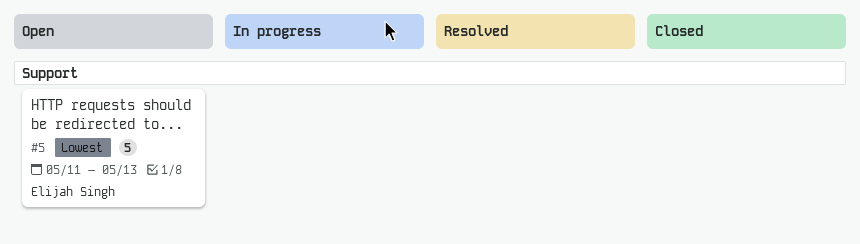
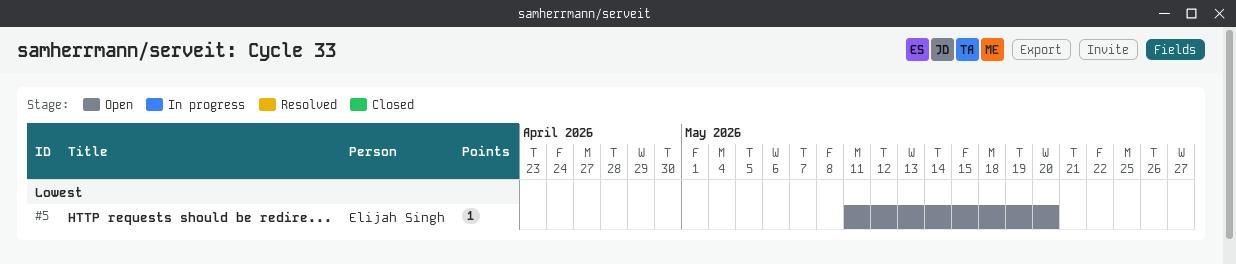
#5, estimate: 5 -> 1
#5, due: May 13 -> May 20

